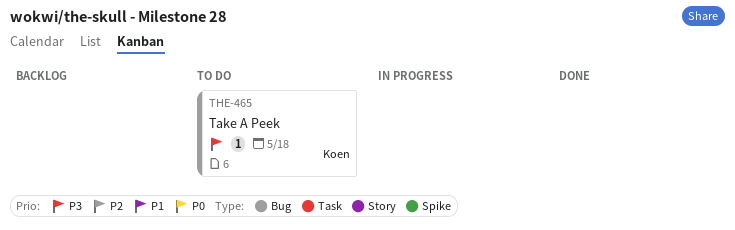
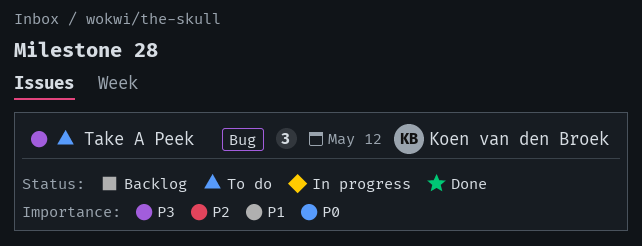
Take A Peek, estimate: 1 -> 3
Take A Peek, due: May 18 -> May 12

